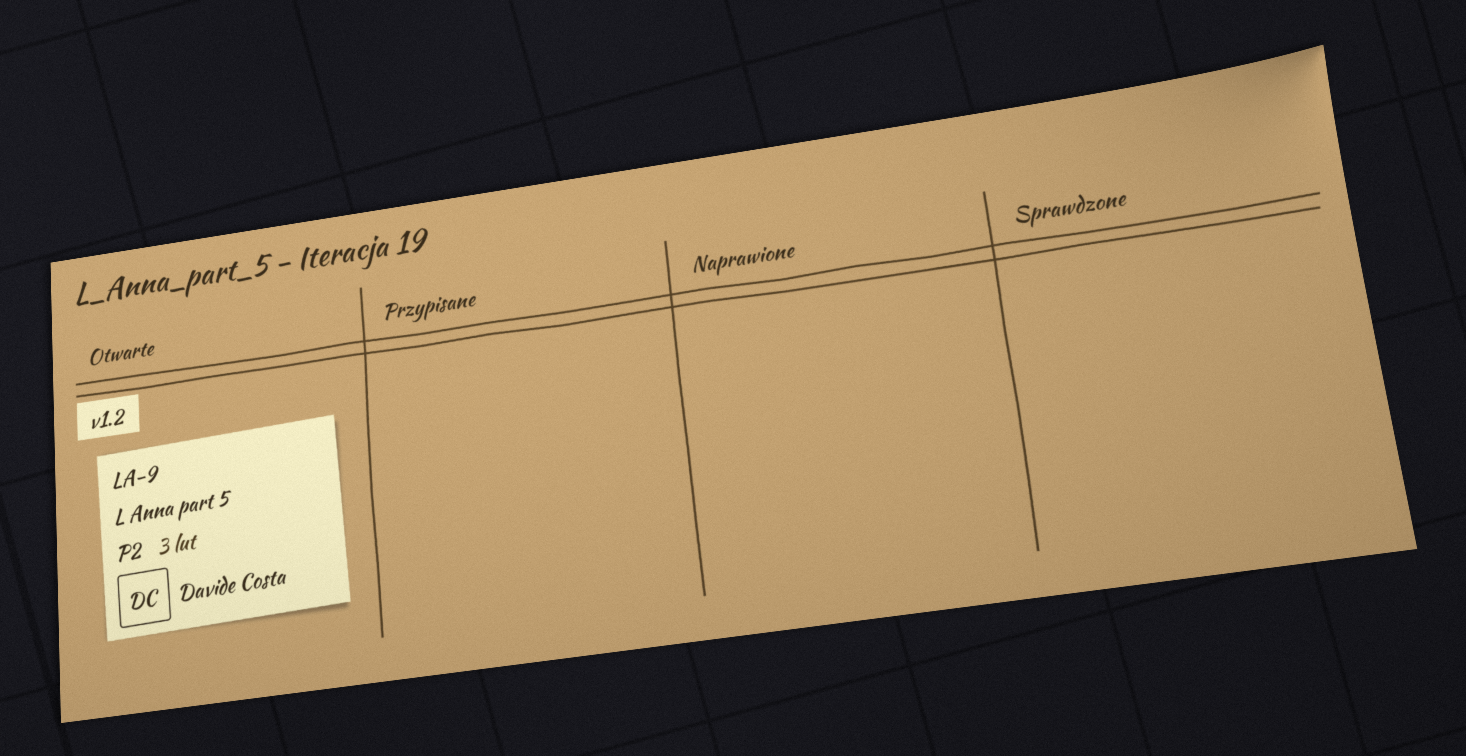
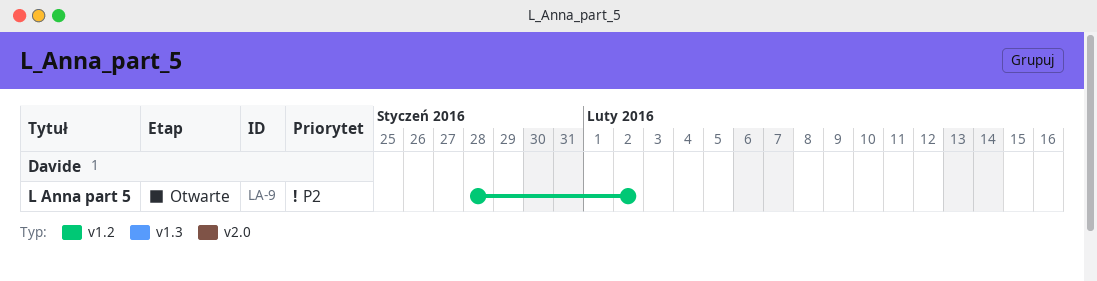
LA-9, due: Feb 3 -> Feb 2

